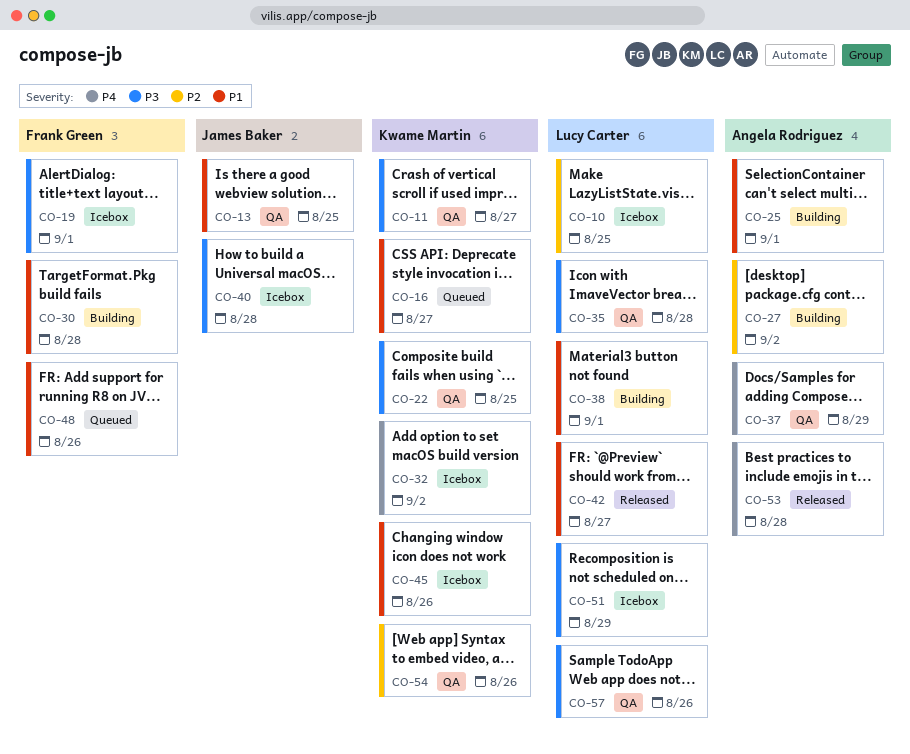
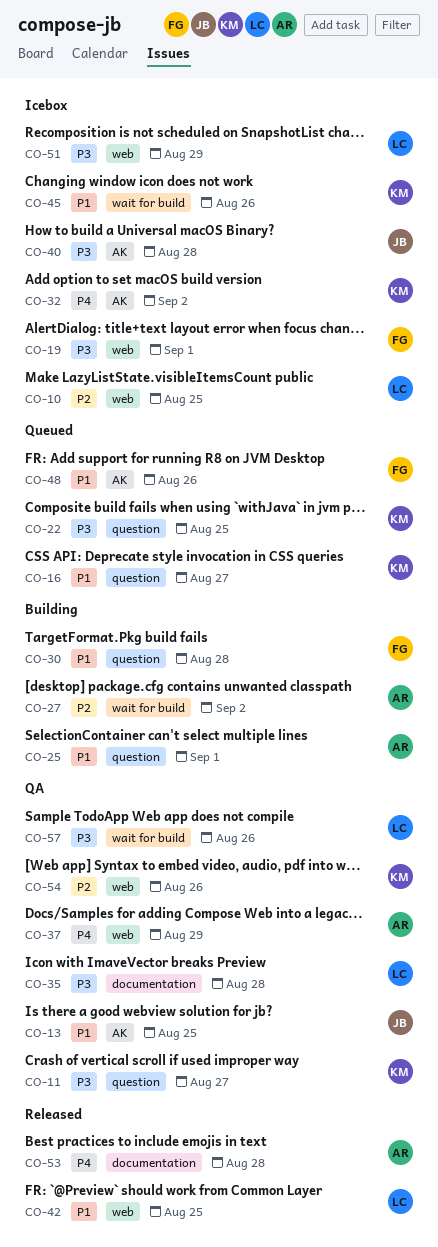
CO-22, status: QA -> Queued
CO-38: present -> none
CO-42, due: Aug 27 -> Aug 25

